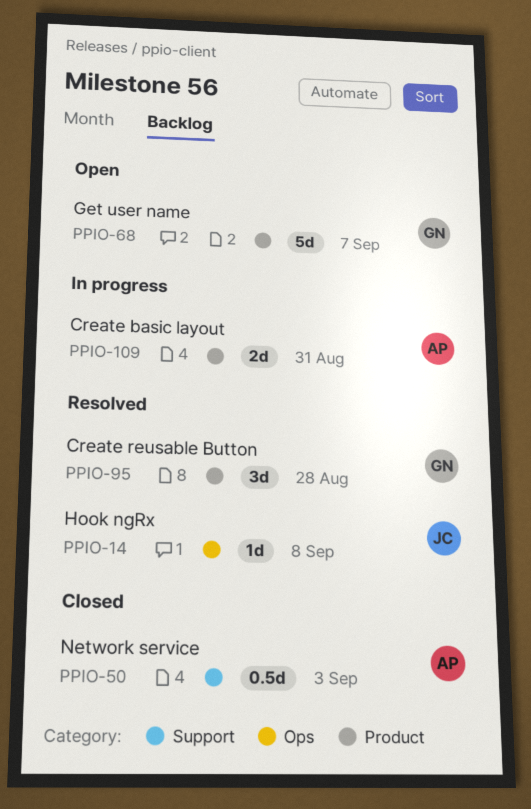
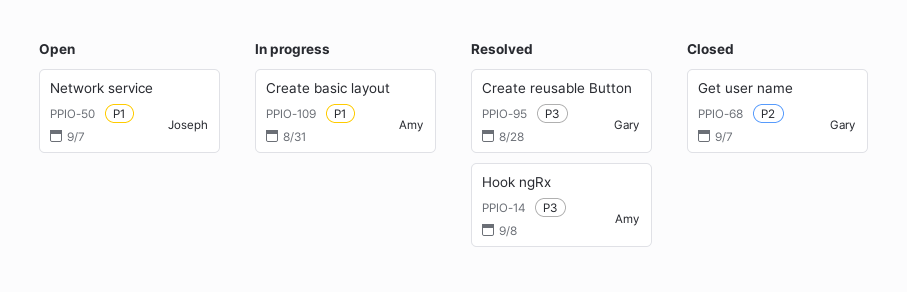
PPIO-14, owner: Joseph -> Amy
PPIO-50, status: Closed -> Open
PPIO-50, owner: Amy -> Joseph
PPIO-50, due: Sep 3 -> Sep 7
PPIO-68, status: Open -> Closed

